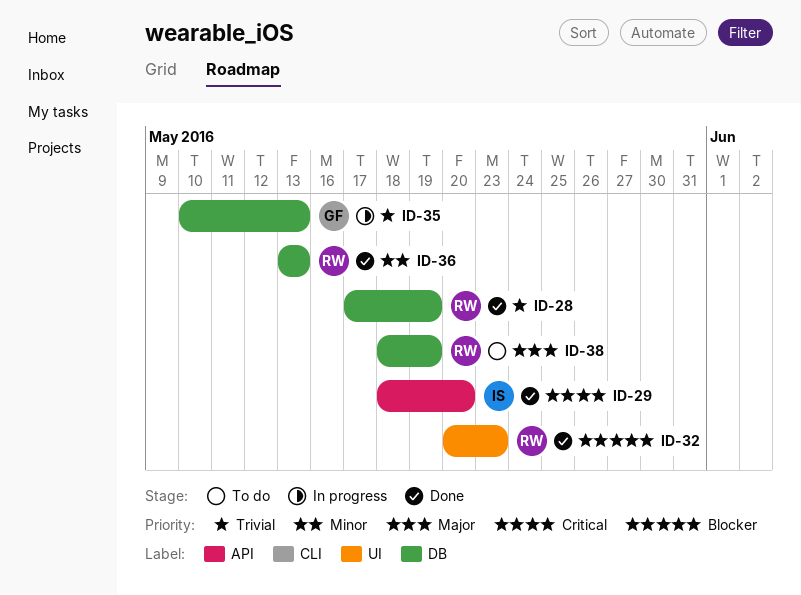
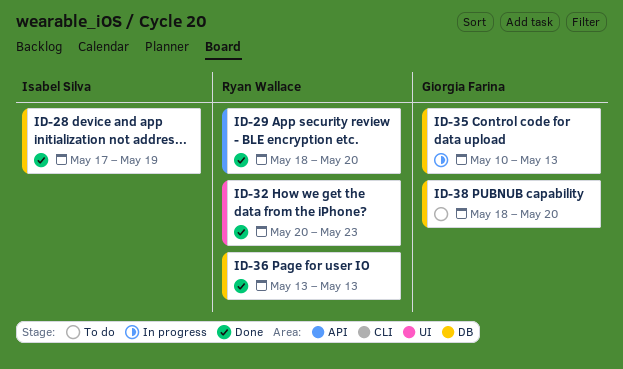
ID-28, owner: Ryan Wallace -> Isabel Silva
ID-29, owner: Isabel Silva -> Ryan Wallace
ID-38, owner: Ryan Wallace -> Giorgia Farina
ID-38, due: May 19 -> May 20

